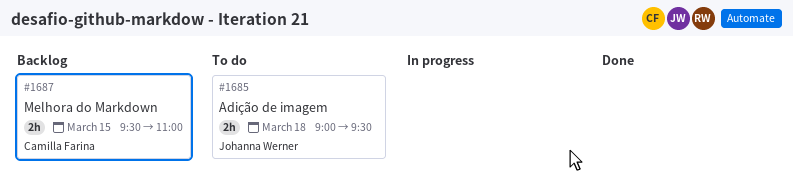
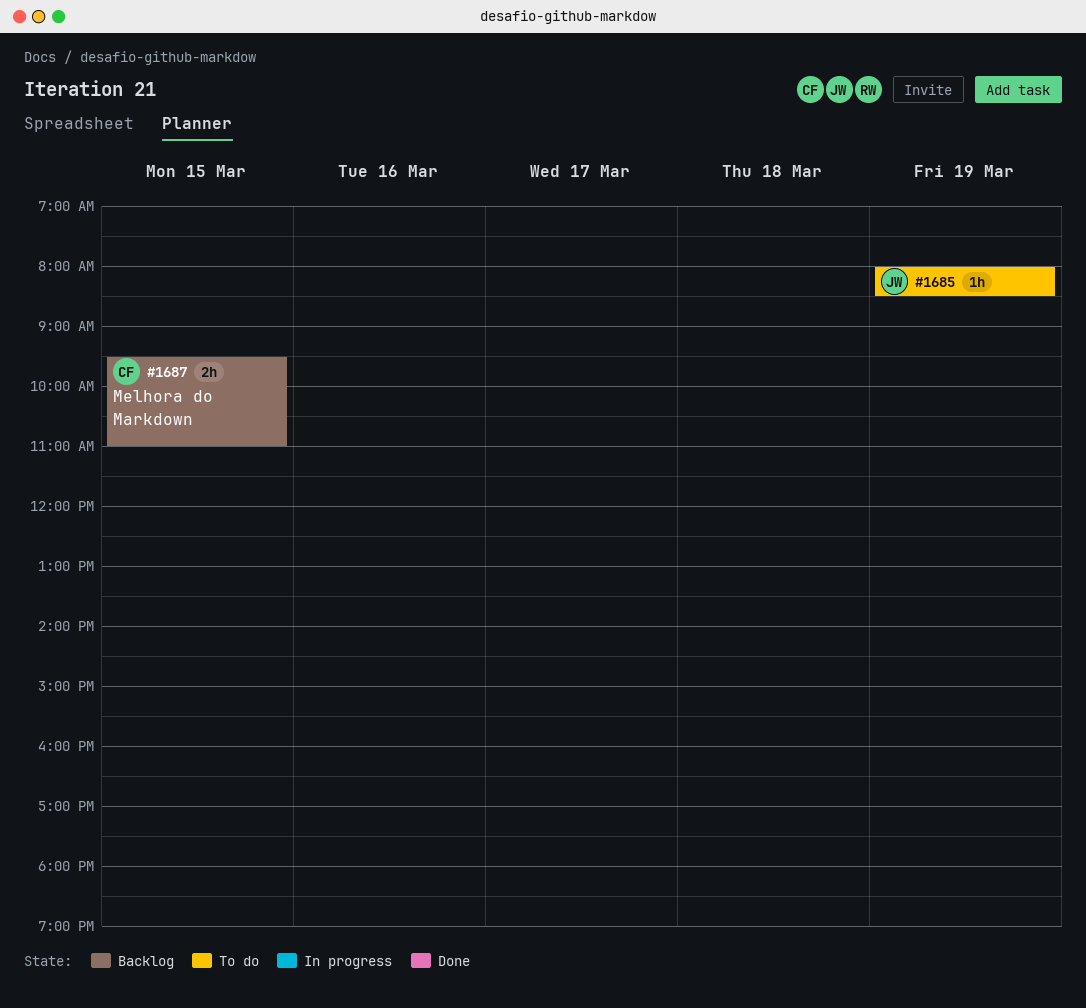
#1685, estimate: 2h -> 1h
#1685, day: Mar 18 -> Mar 19
#1685, begins: 09:00 -> 08:00
#1685, ends: 09:30 -> 08:30

